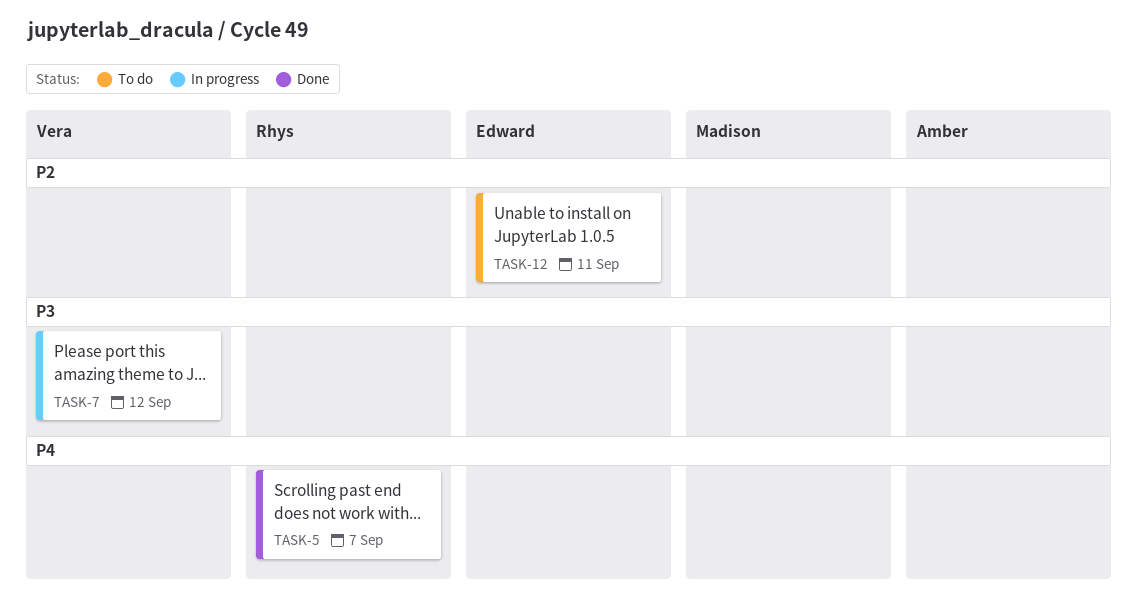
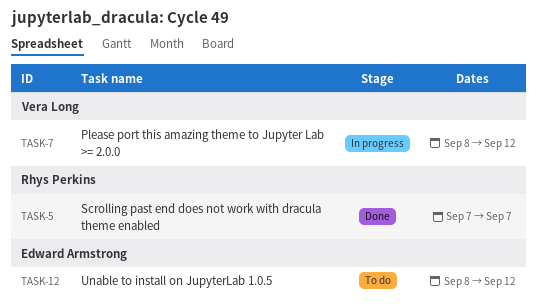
TASK-12, due: Sep 11 -> Sep 12

